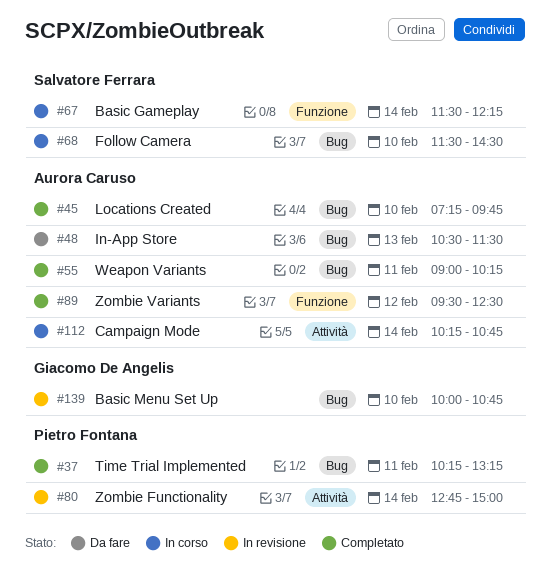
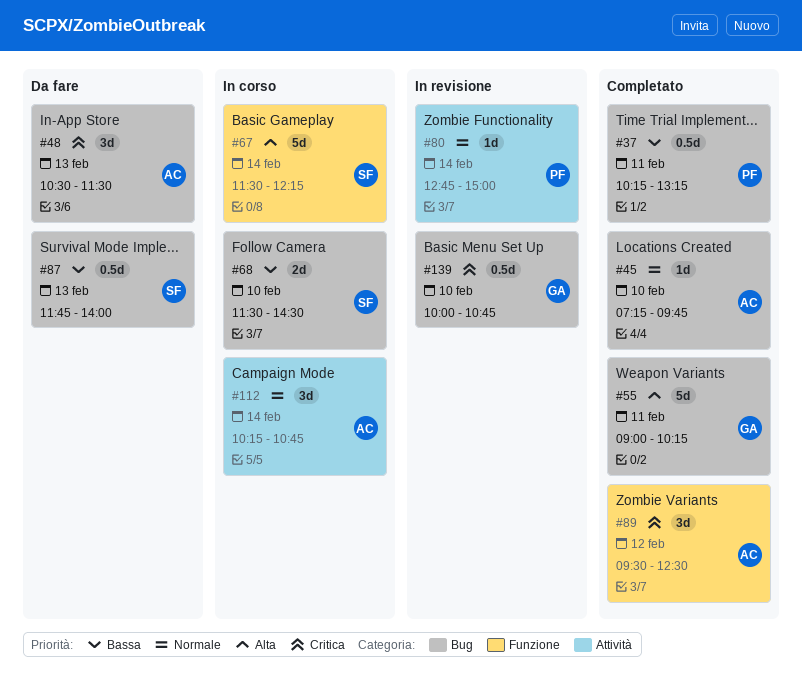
#55, owner: Aurora Caruso -> Giacomo De Angelis
#87: none -> present

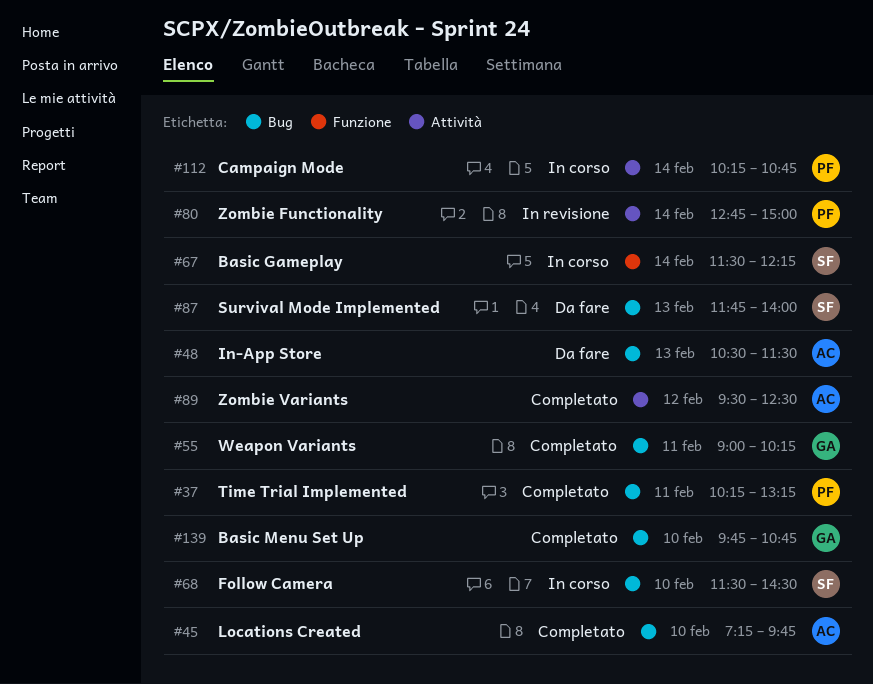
#89, label: Funzione -> Attività
#112, owner: AC -> PF
#139, status: In revisione -> Completato
#139, begins: 10:00 -> 09:45

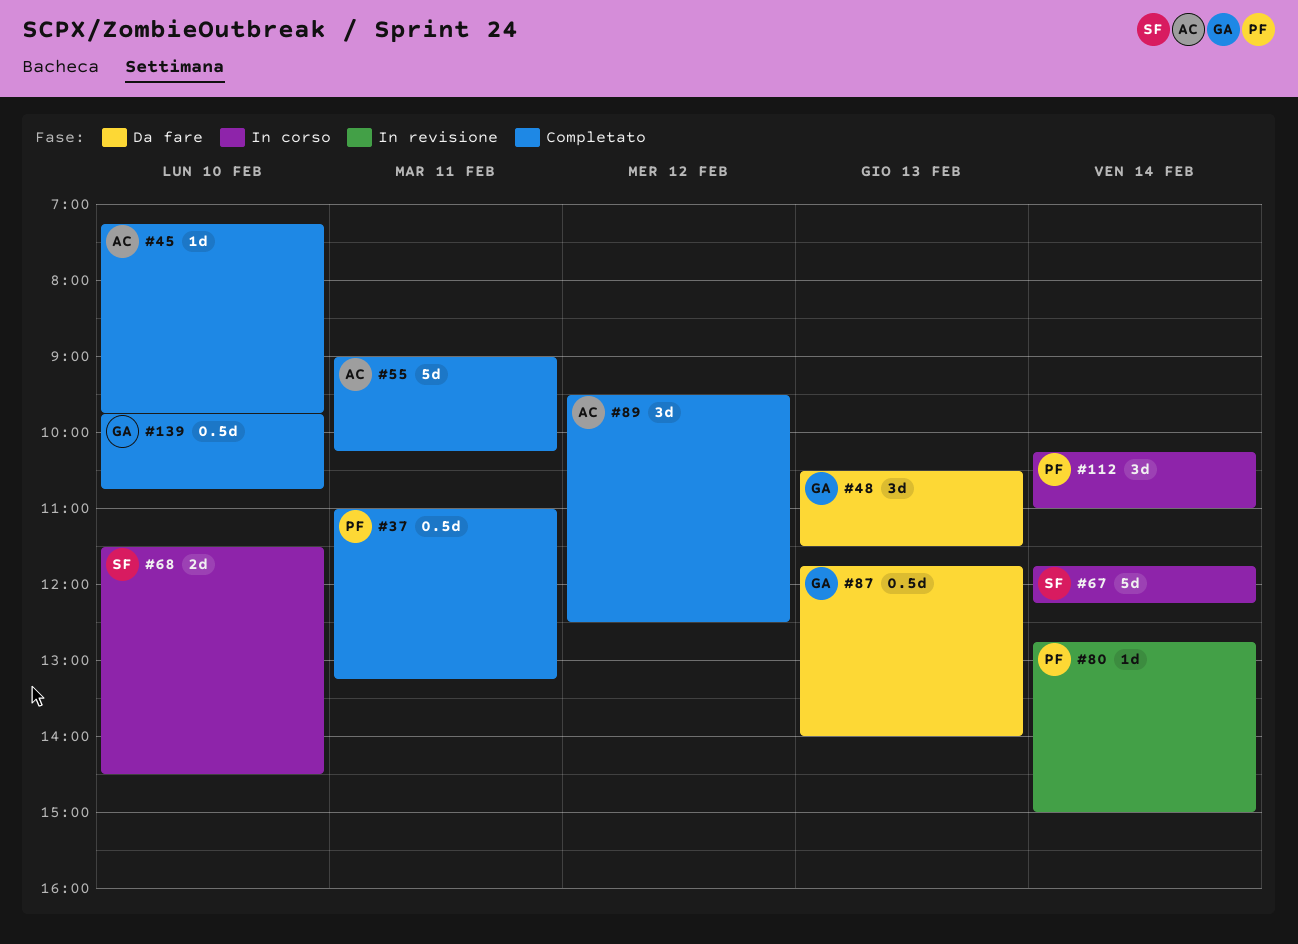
#37, begins: 10:15 -> 11:00
#48, owner: AC -> GA
#55, owner: GA -> AC
#67, begins: 11:30 -> 11:45
#87, owner: SF -> GA
#112, ends: 10:45 -> 11:00

